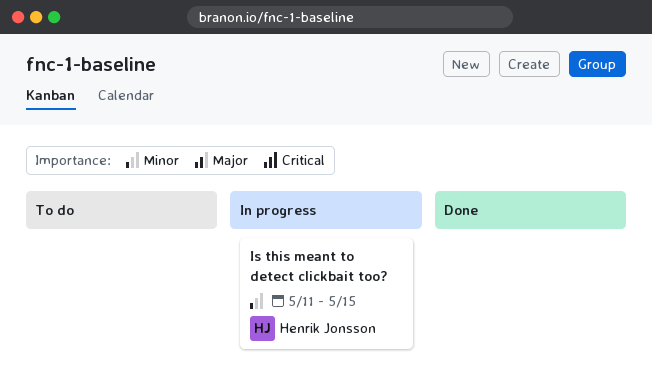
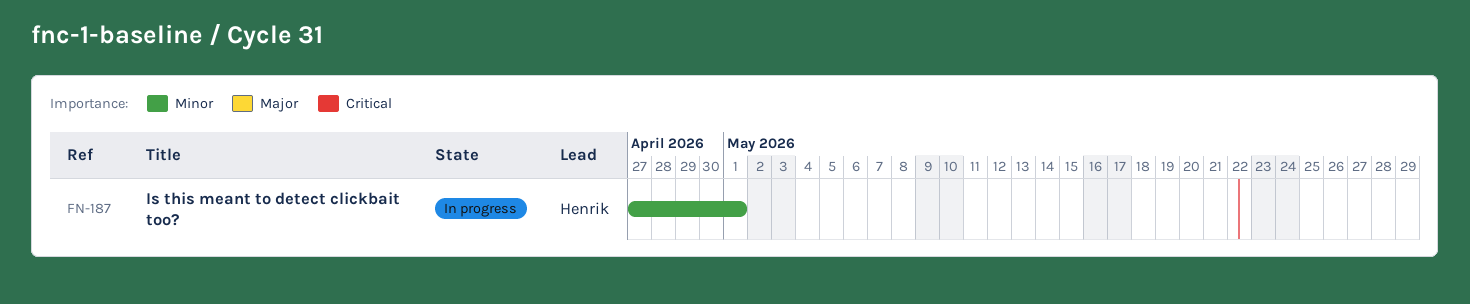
Is this meant to detect clickbait too?, start: May 11 -> Apr 27
Is this meant to detect clickbait too?, due: May 15 -> May 1

